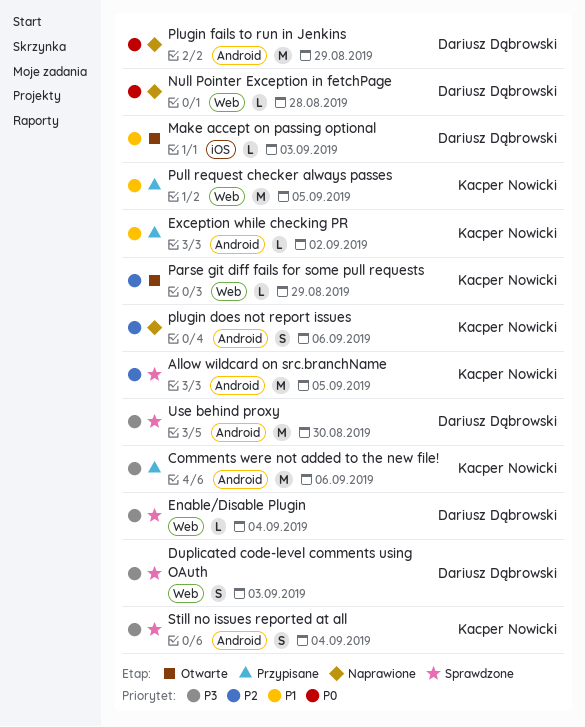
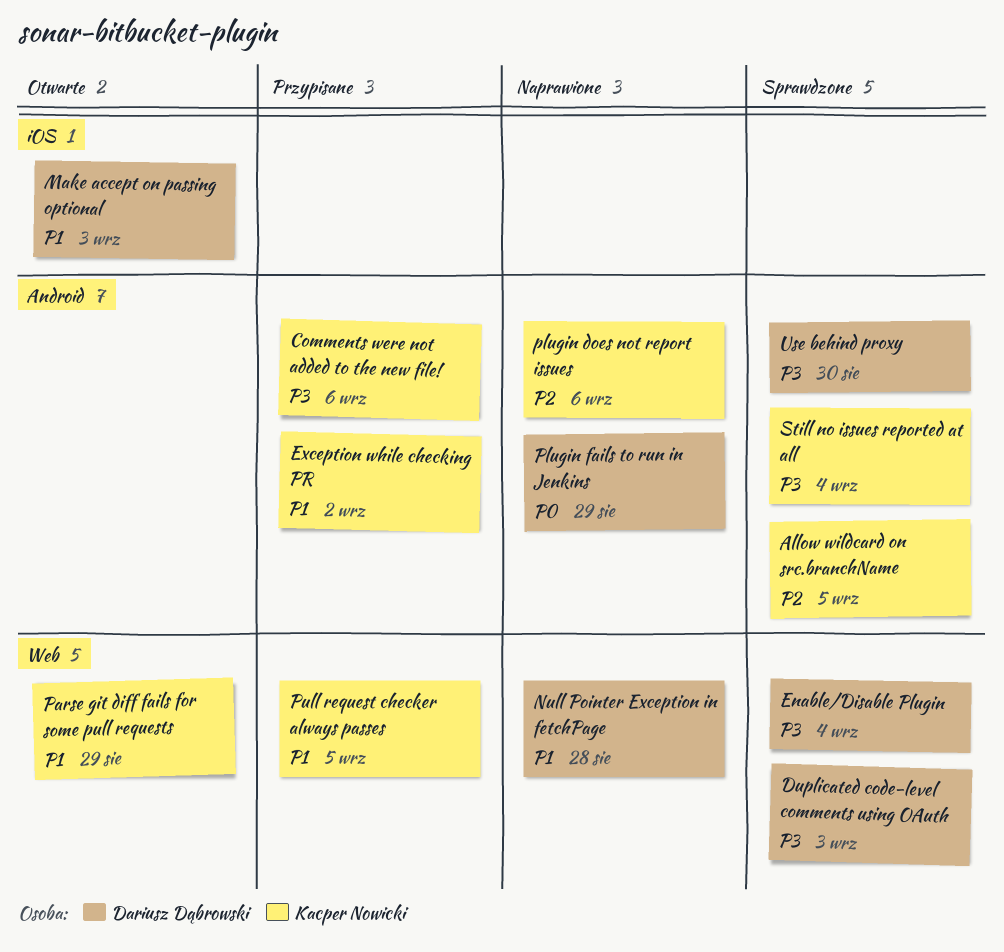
Null Pointer Exception in fetchPage, priority: P0 -> P1
Parse git diff fails for some pull requests, priority: P2 -> P1

